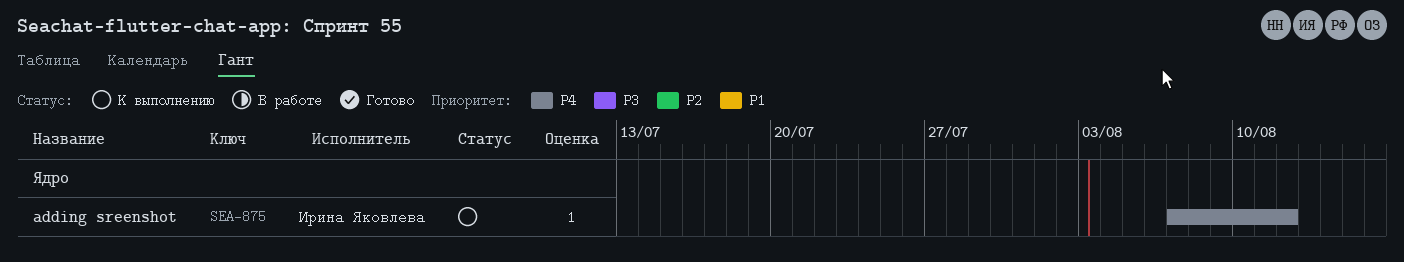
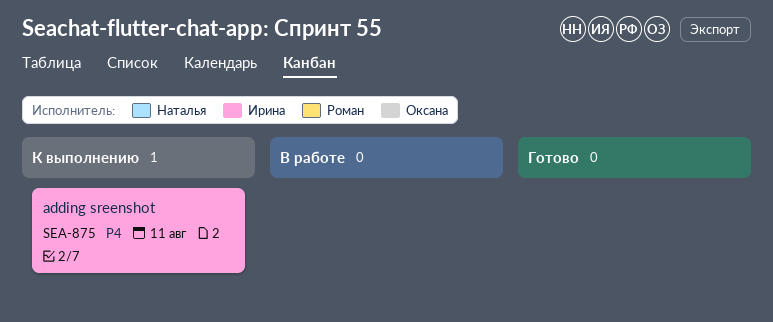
SEA-875, due: Aug 12 -> Aug 11

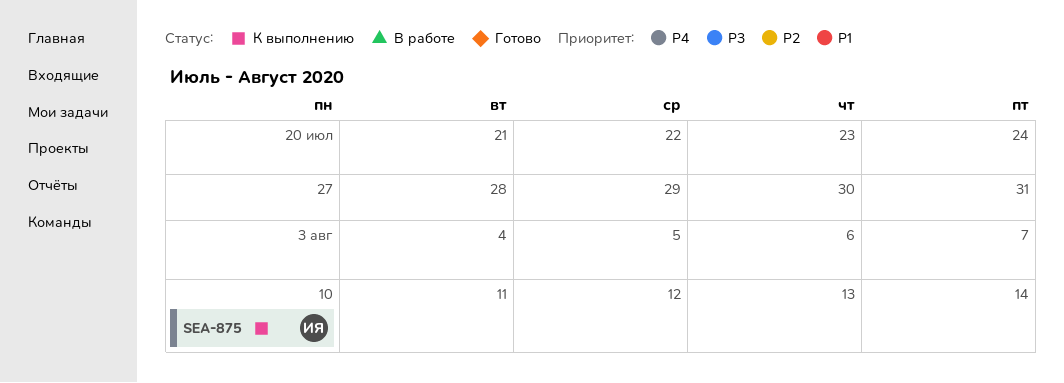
SEA-875, due: Aug 11 -> Aug 10

